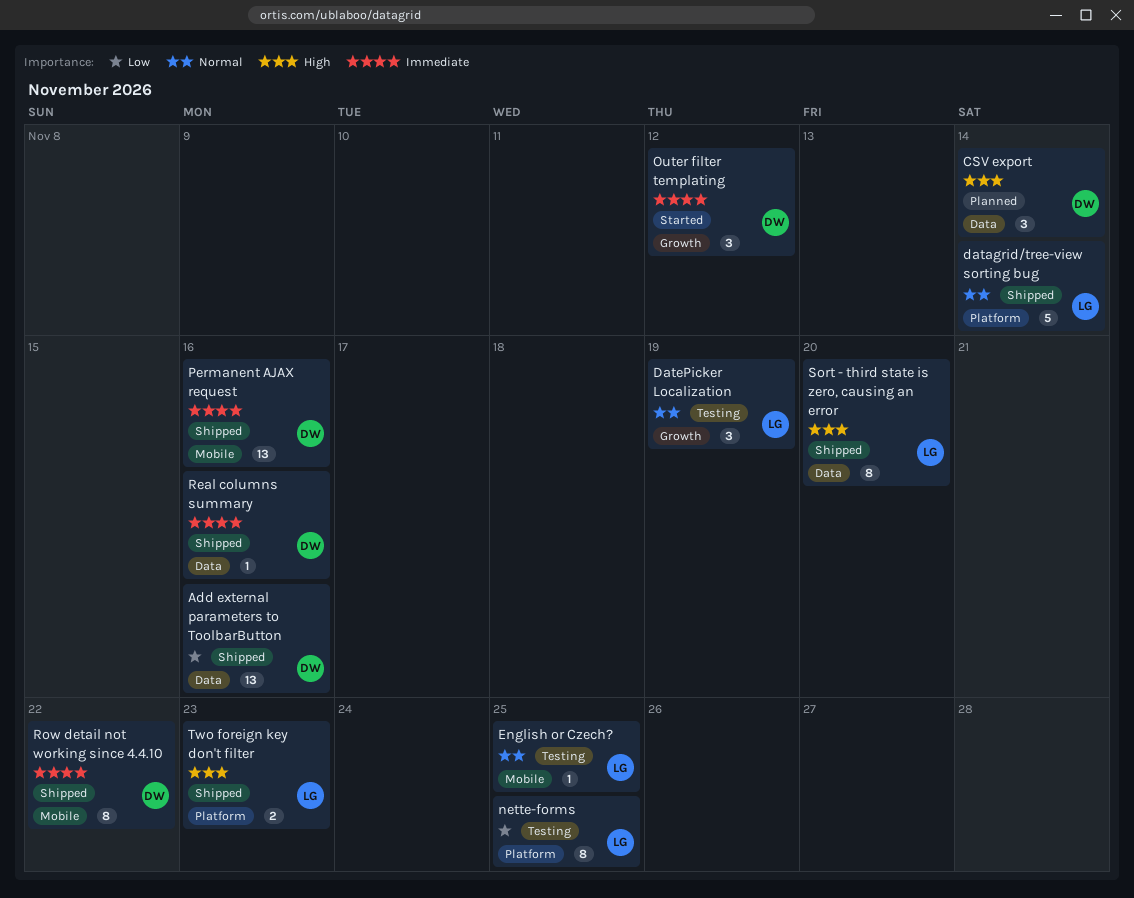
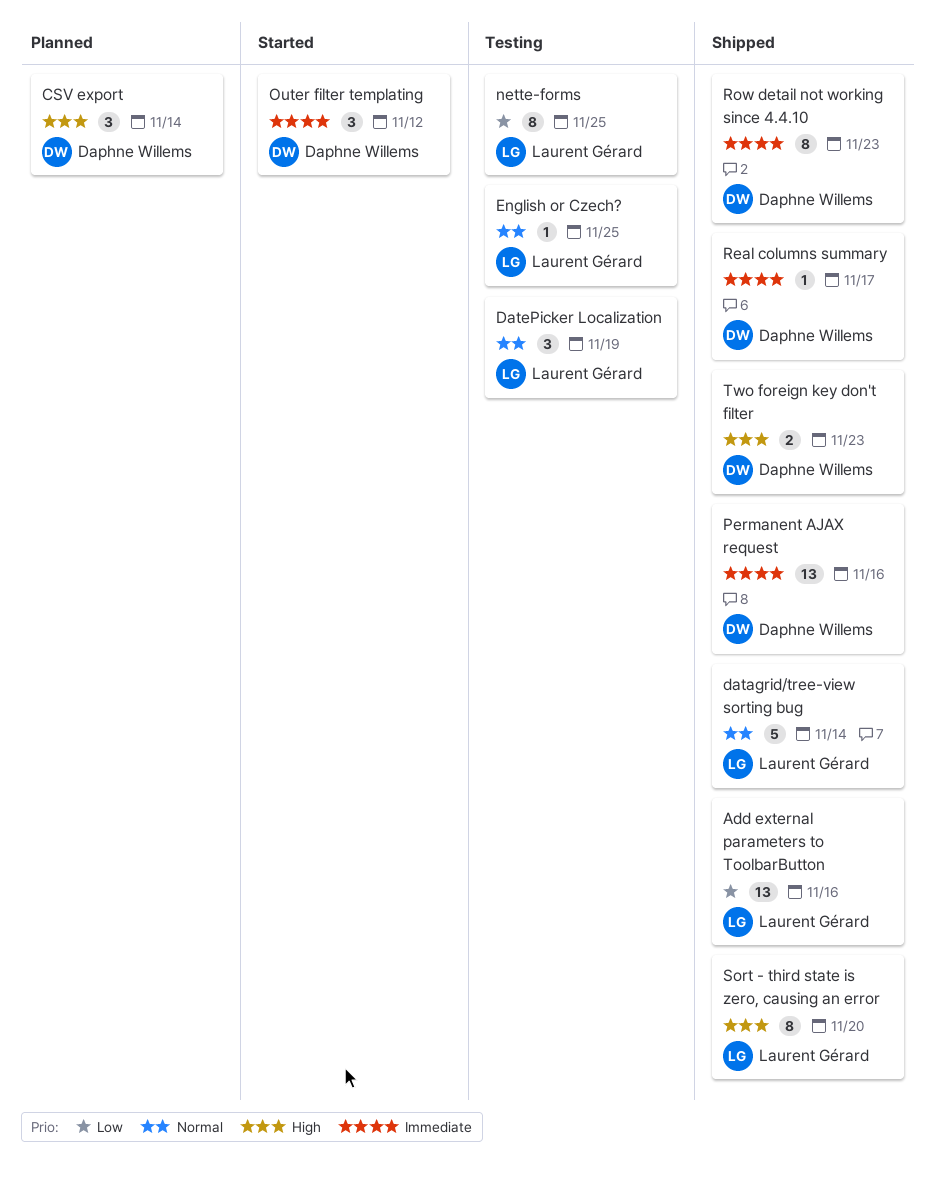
Add external parameters to ToolbarButton, owner: Daphne Willems -> Laurent Gérard
Real columns summary, due: Nov 16 -> Nov 17
Row detail not working since 4.4.10, due: Nov 22 -> Nov 23
Two foreign key don't filter, owner: Laurent Gérard -> Daphne Willems

